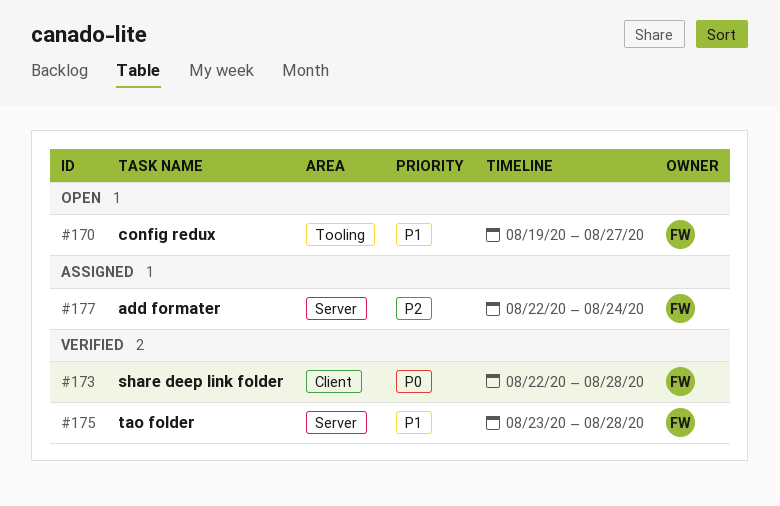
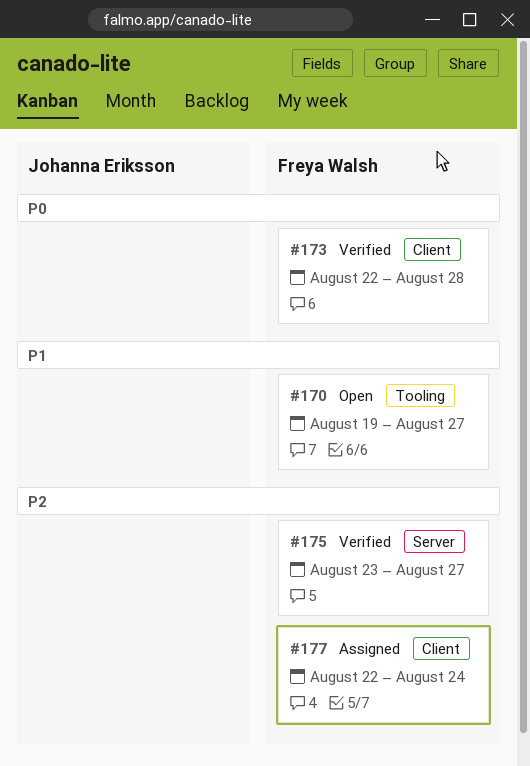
#175, priority: P1 -> P2
#175, due: Aug 28 -> Aug 27
#177, label: Server -> Client

